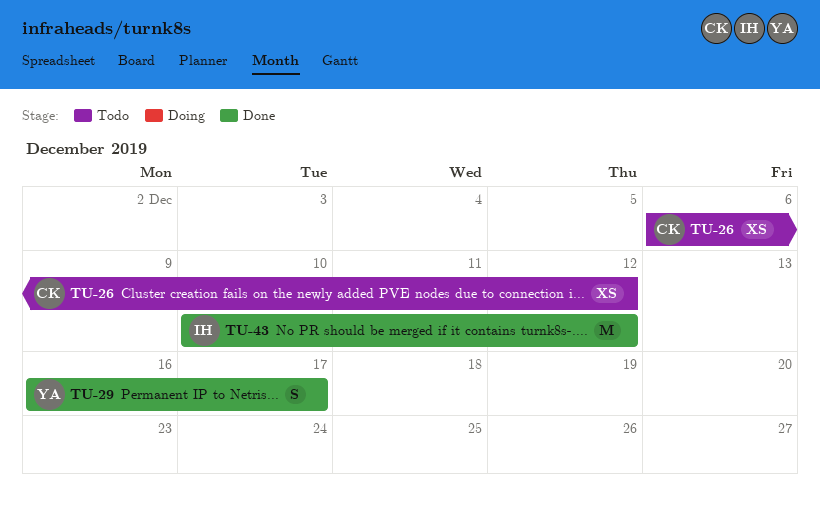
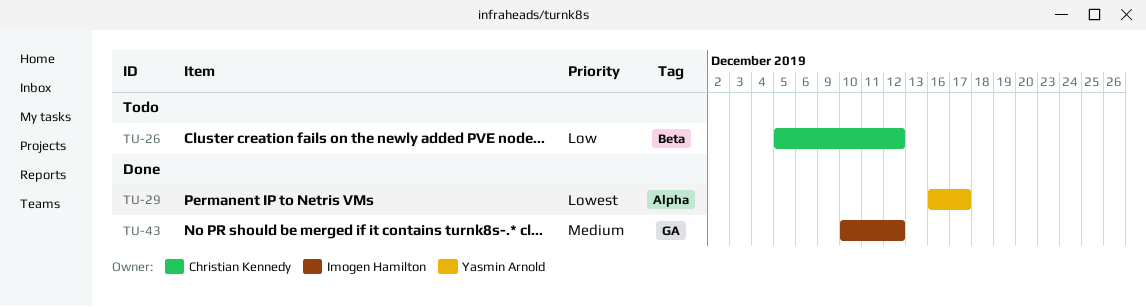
TU-26, start: Dec 6 -> Dec 5

